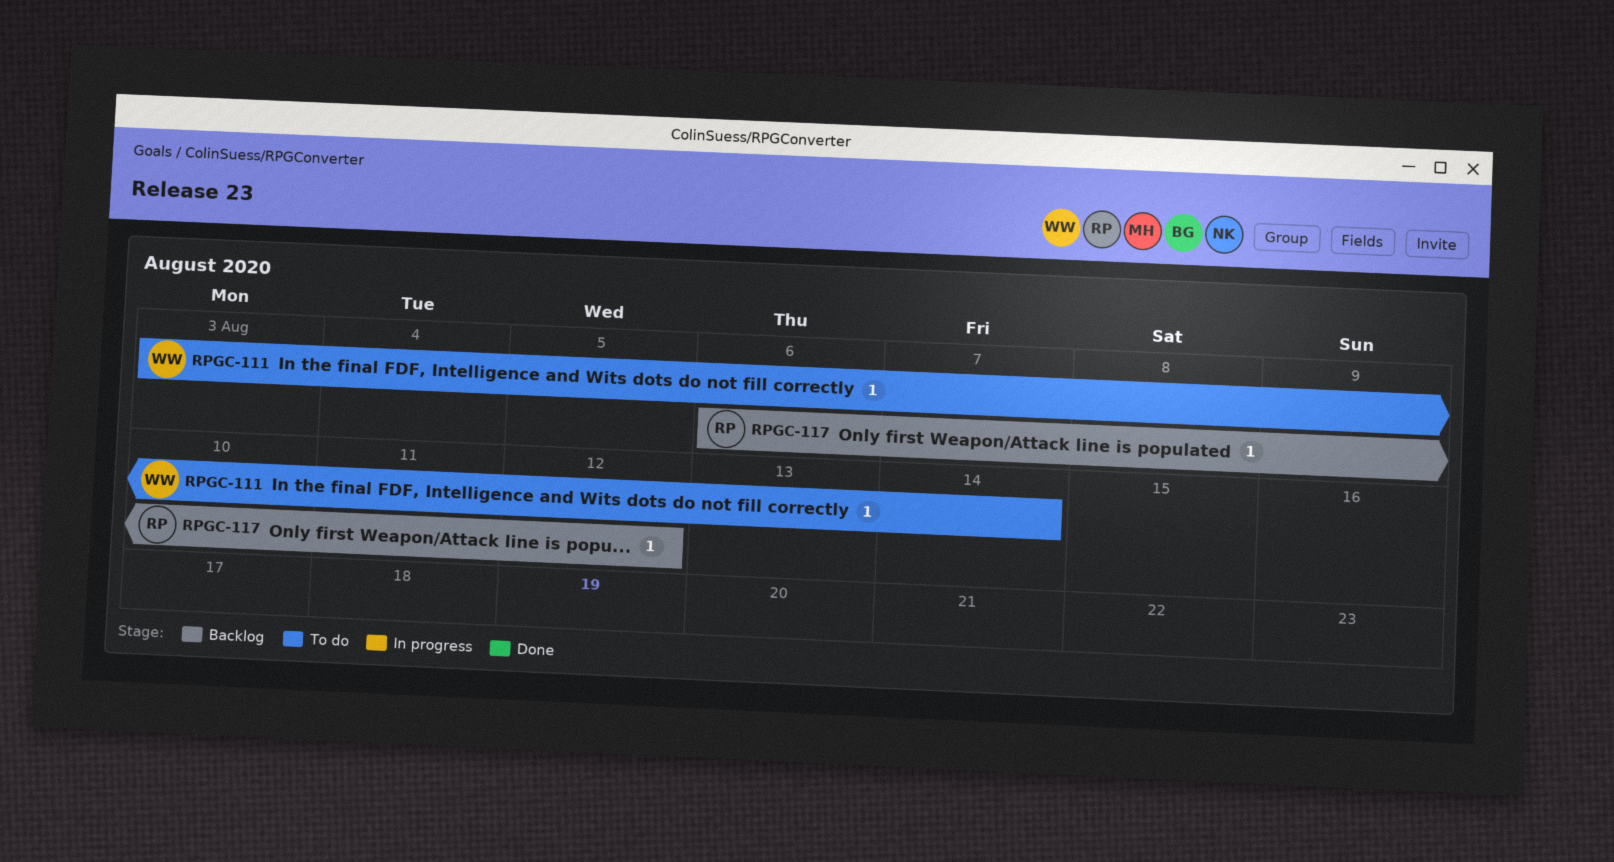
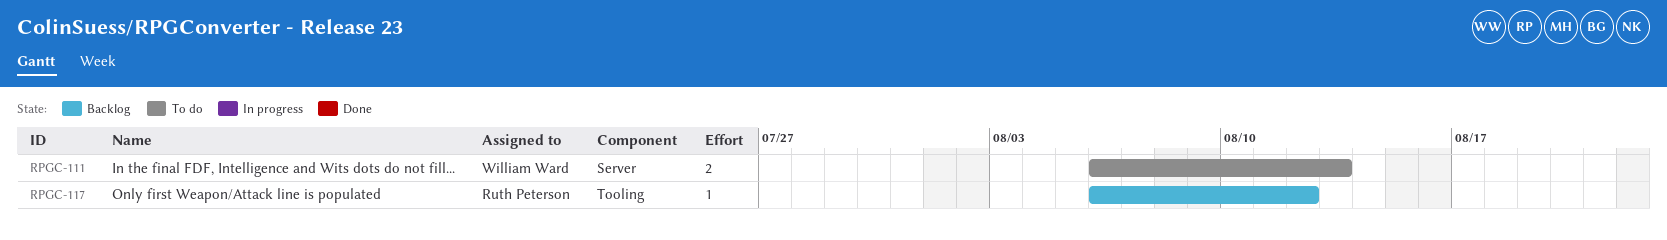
RPGC-111, estimate: 1 -> 2
RPGC-111, start: Aug 3 -> Aug 6
RPGC-111, due: Aug 14 -> Aug 13

